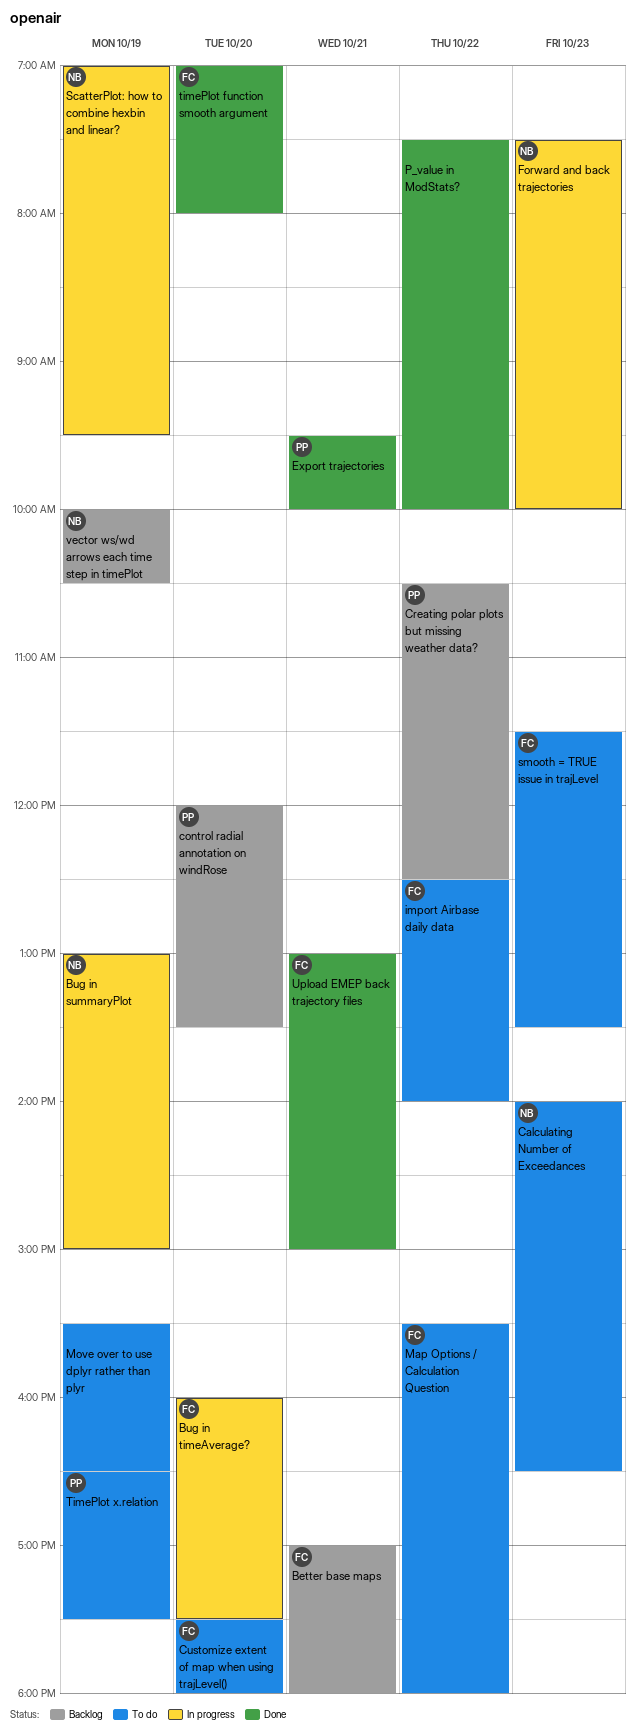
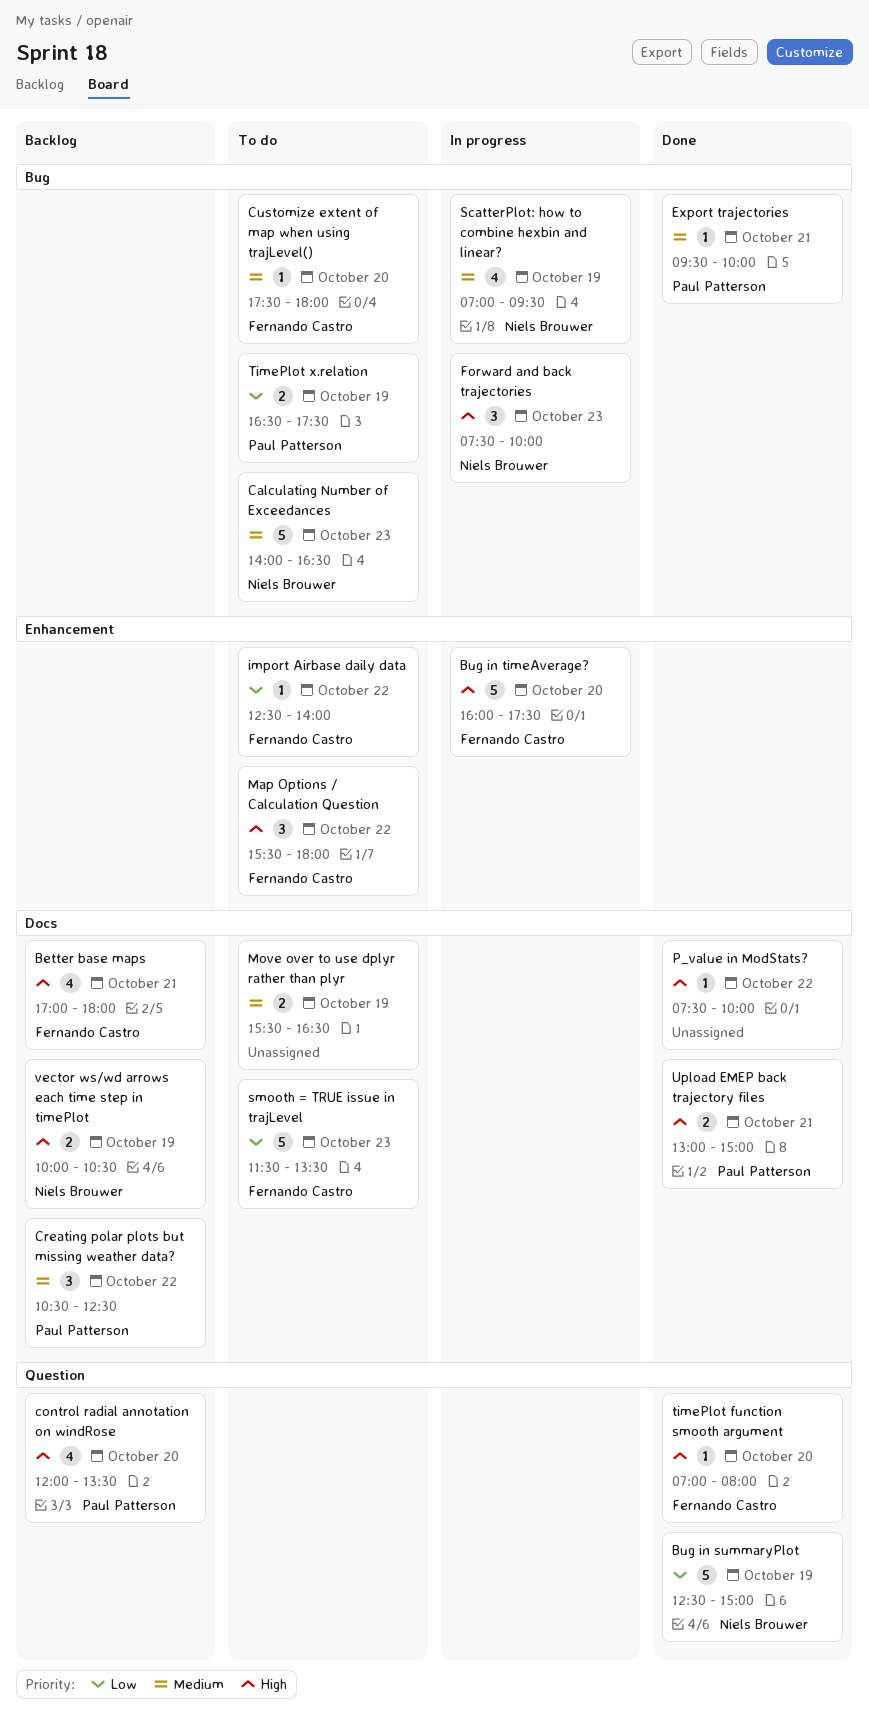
Bug in summaryPlot, status: In progress -> Done
Bug in summaryPlot, begins: 13:00 -> 12:30
Upload EMEP back trajectory files, owner: Fernando Castro -> Paul Patterson

